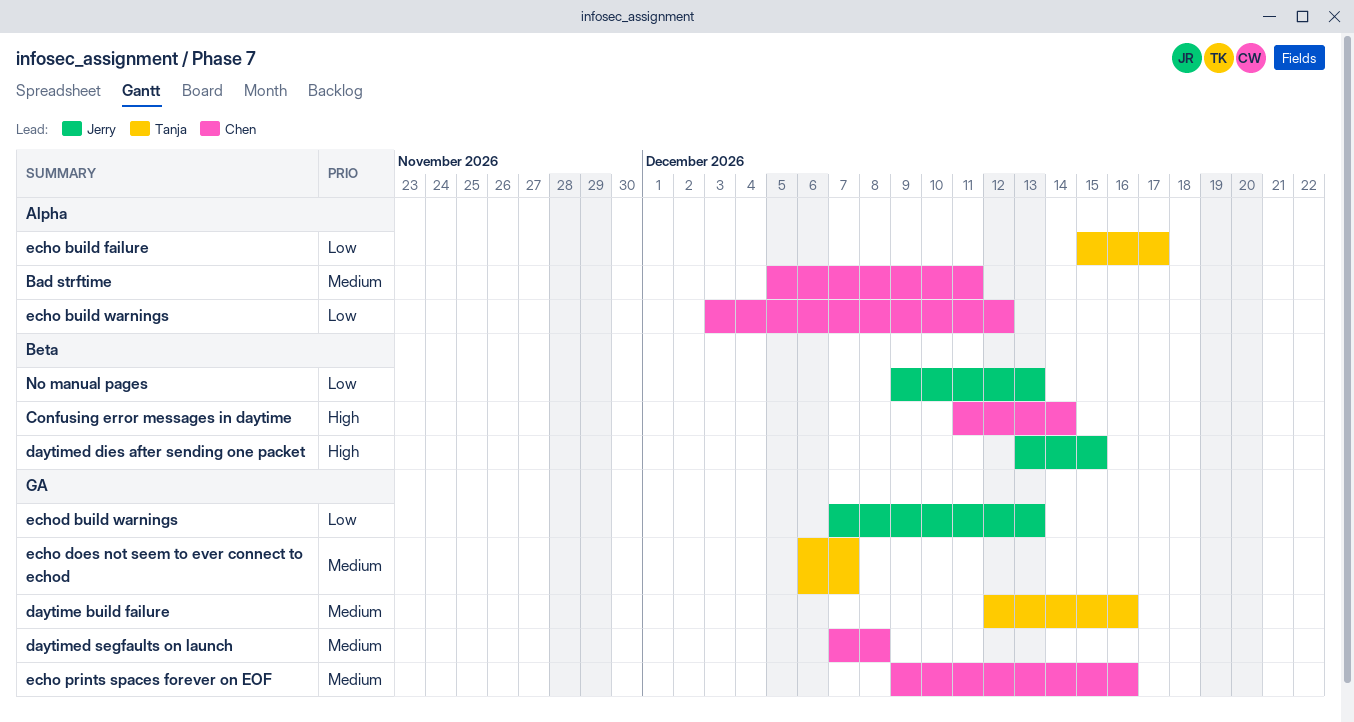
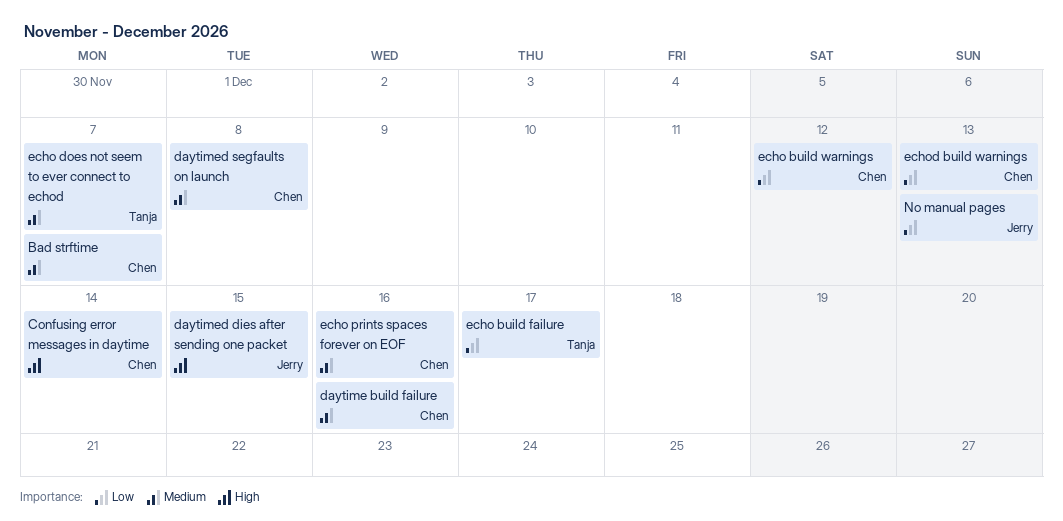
Bad strftime, due: Dec 11 -> Dec 7
daytime build failure, owner: Tanja -> Chen
echod build warnings, owner: Jerry -> Chen

